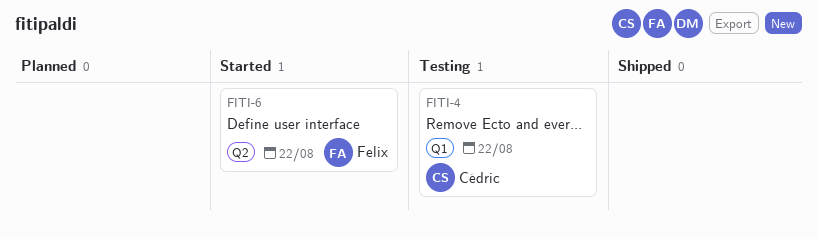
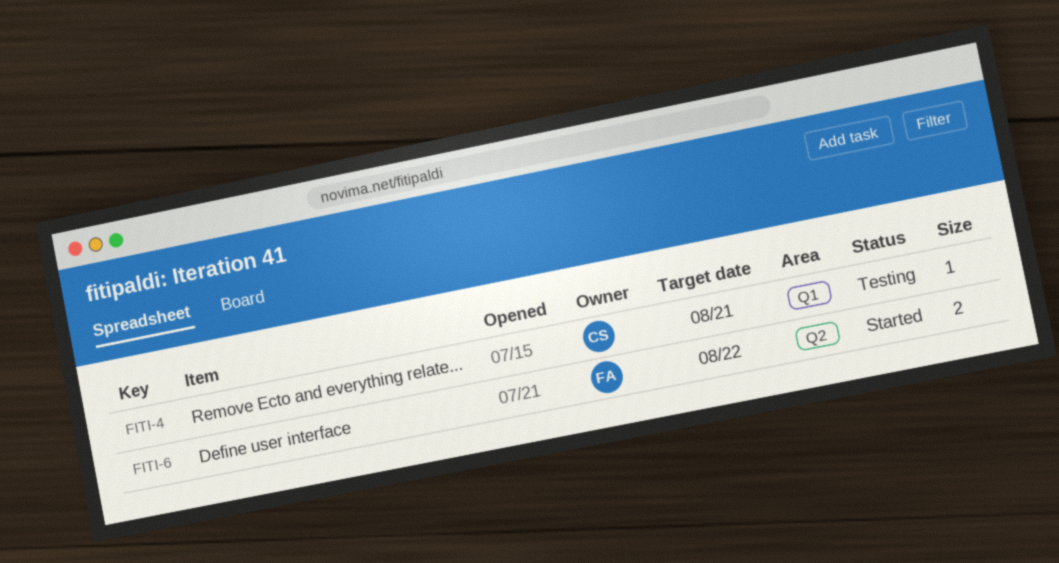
FITI-4, due: Aug 22 -> Aug 21

